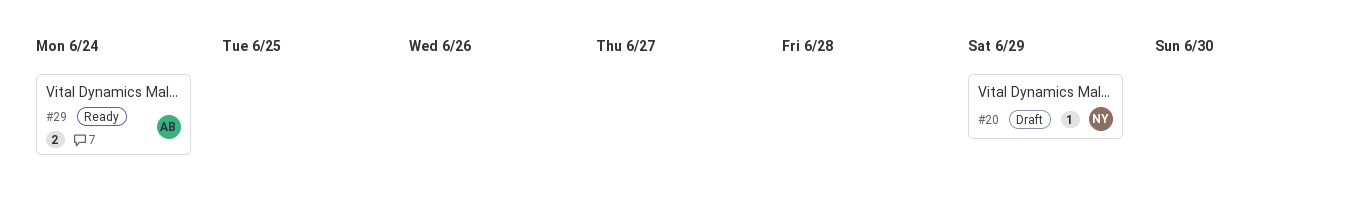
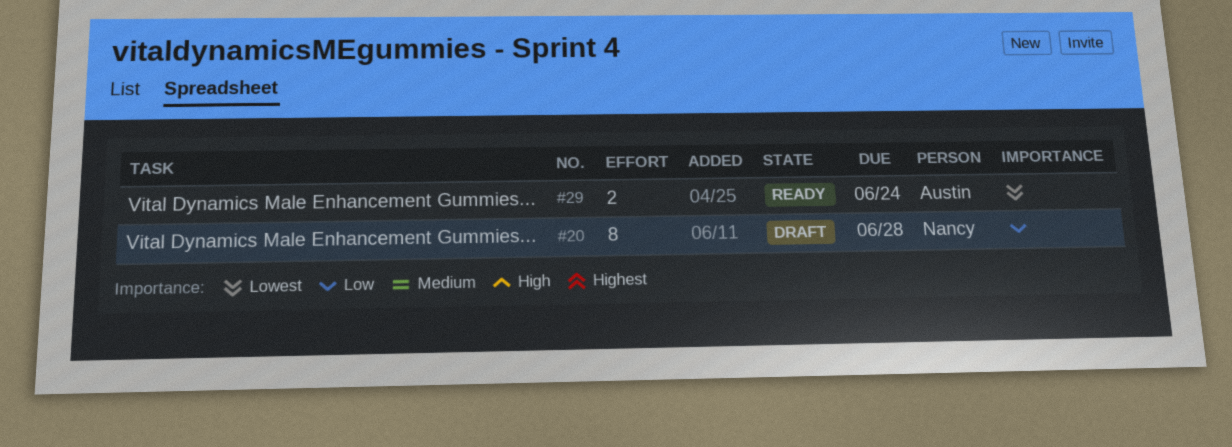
#20, estimate: 1 -> 8
#20, due: Jun 29 -> Jun 28

